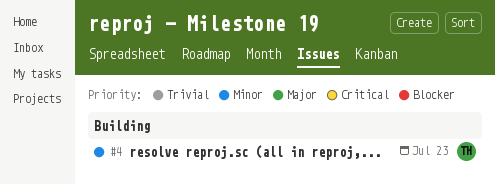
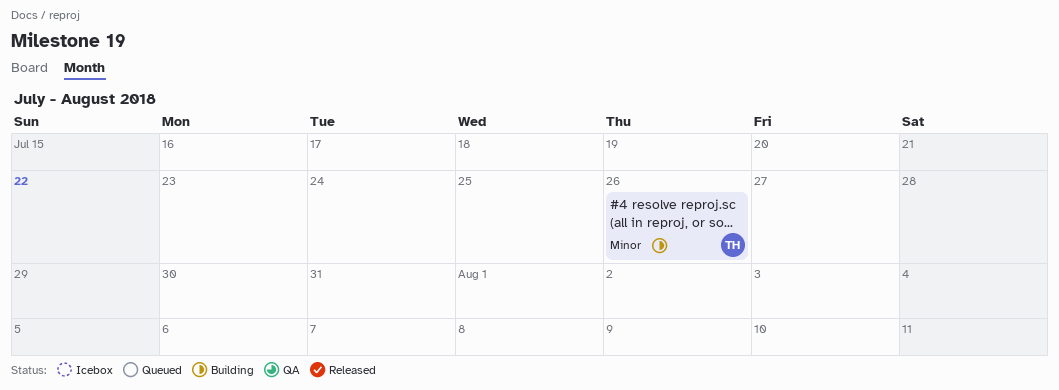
#4, due: Jul 23 -> Jul 26

